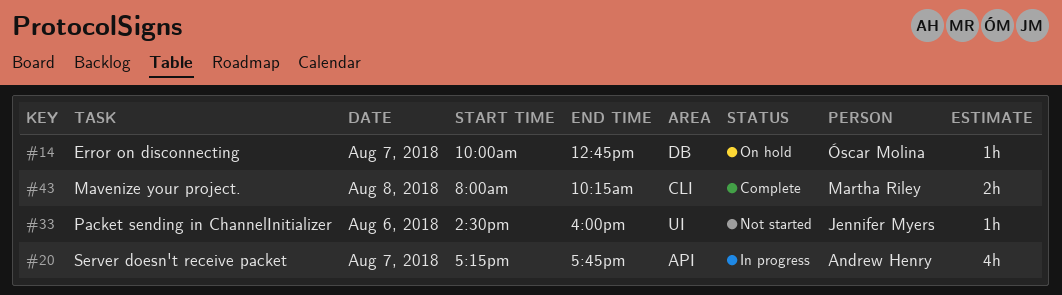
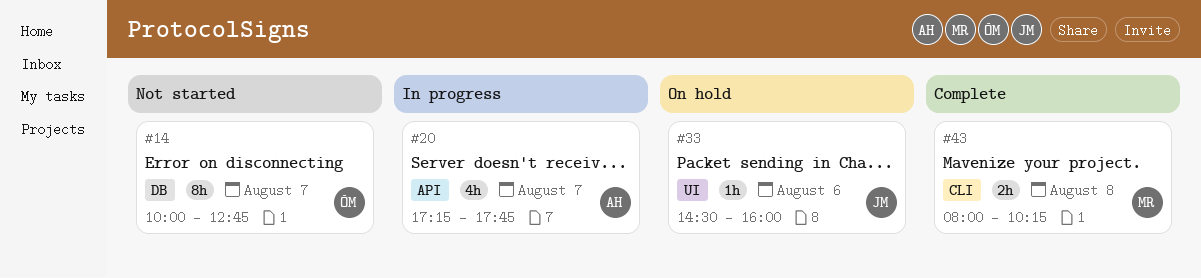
#14, status: On hold -> Not started
#14, estimate: 1h -> 8h
#33, status: Not started -> On hold

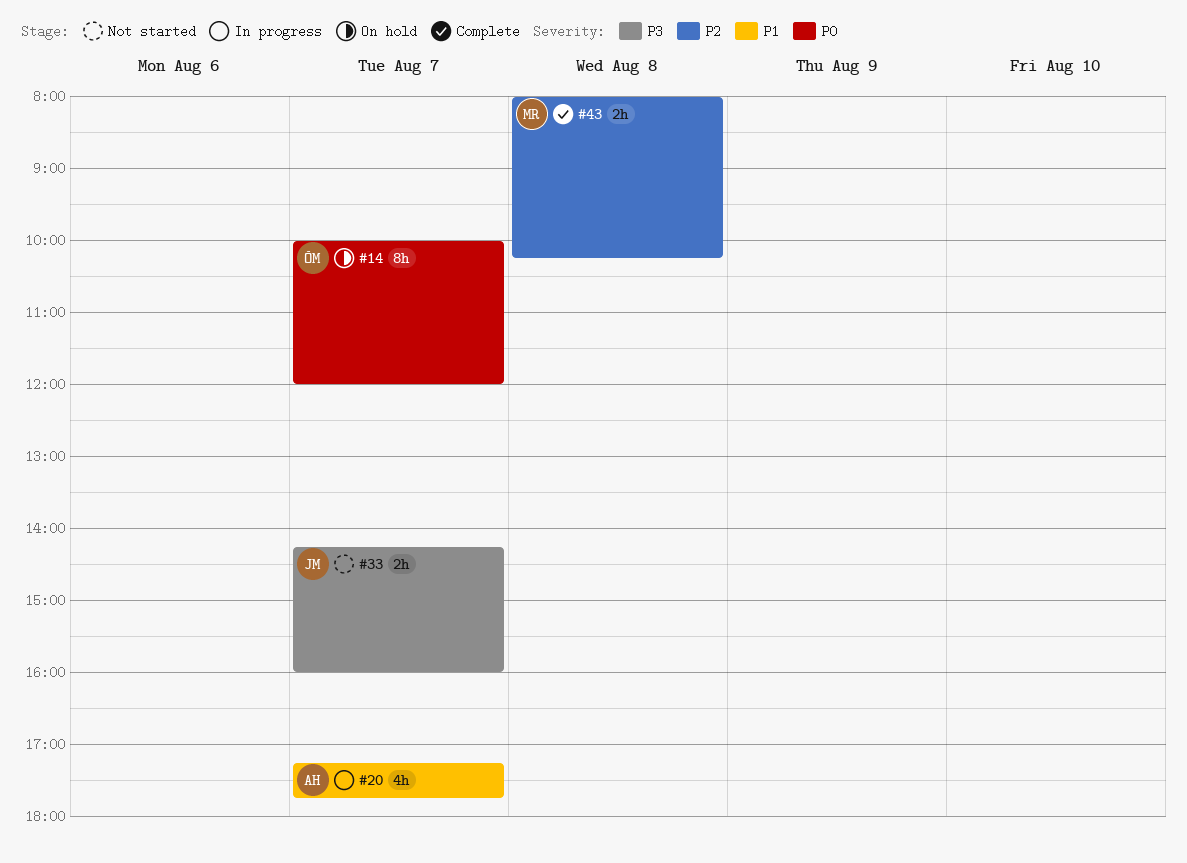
#14, status: Not started -> On hold
#14, ends: 12:45 -> 12:00
#33, status: On hold -> Not started
#33, estimate: 1h -> 2h
#33, day: Aug 6 -> Aug 7
#33, begins: 14:30 -> 14:15

